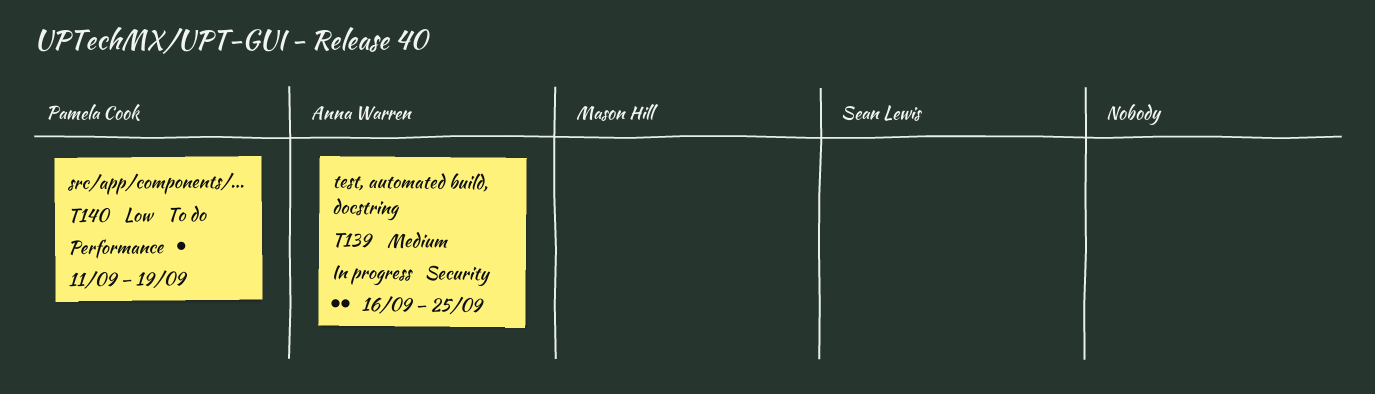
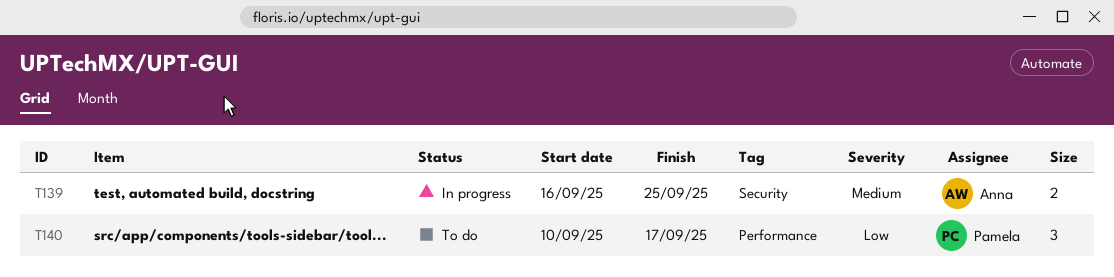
T140, estimate: 1 -> 3
T140, start: Sep 11 -> Sep 10
T140, due: Sep 19 -> Sep 17

